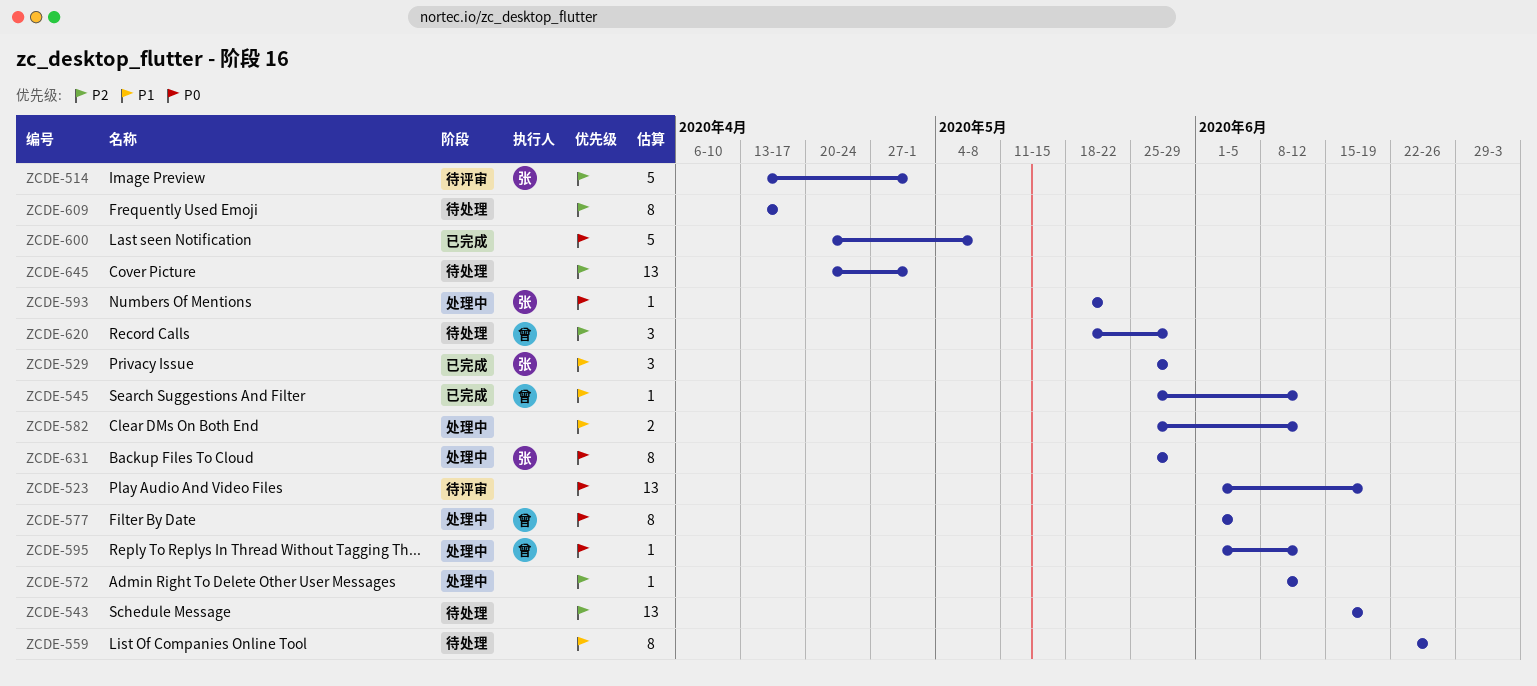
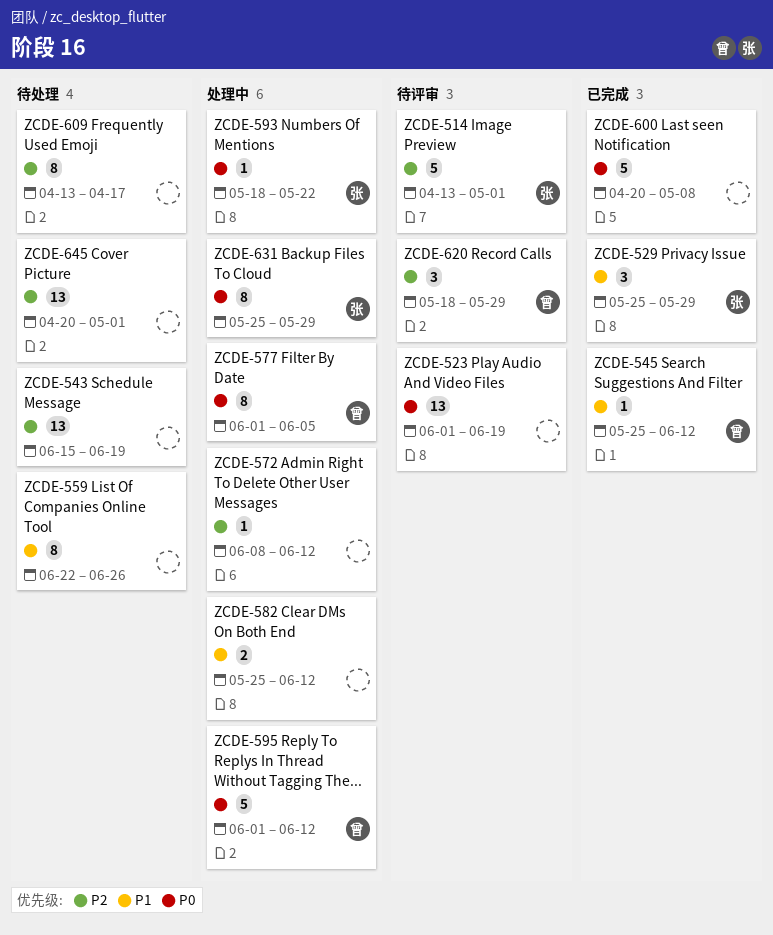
ZCDE-595, estimate: 1 -> 5
ZCDE-620, status: 待处理 -> 待评审

